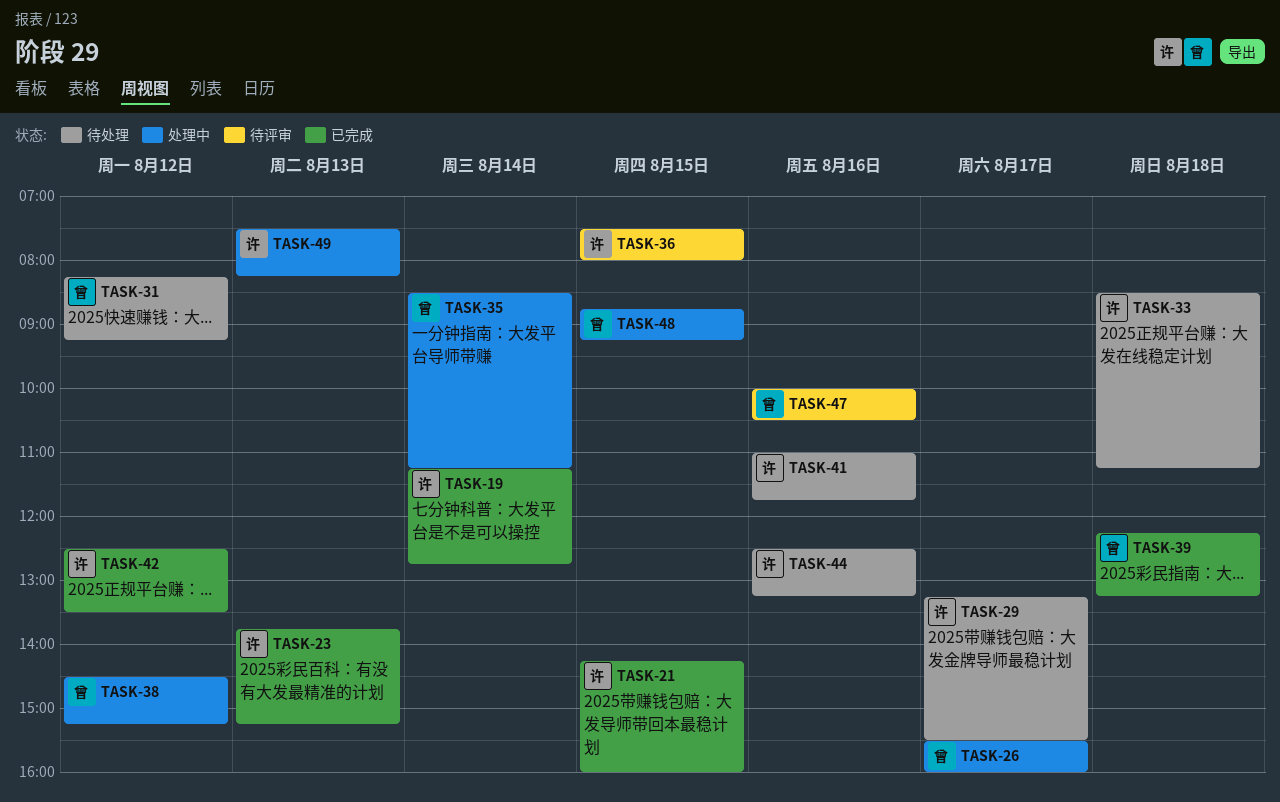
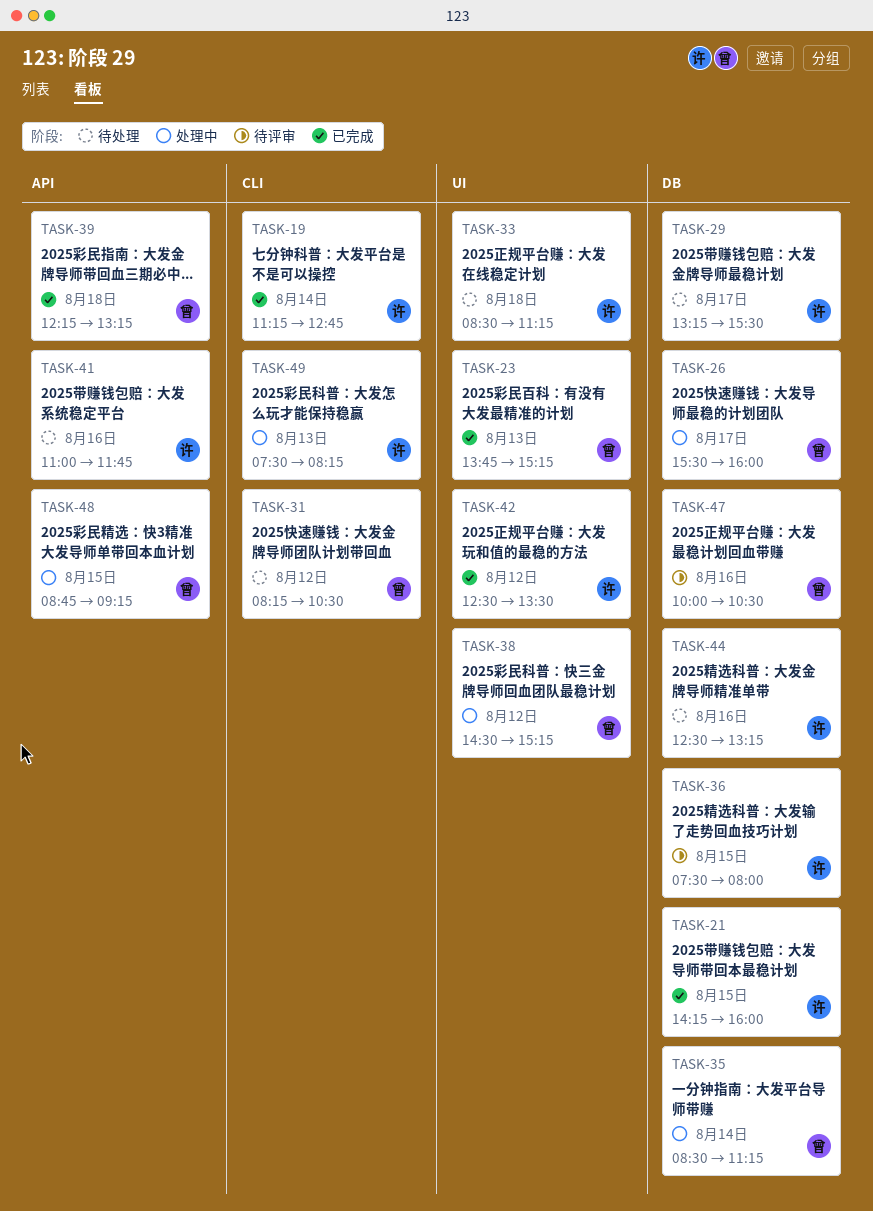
TASK-23, owner: 许 -> 曾
TASK-31, ends: 09:15 -> 10:30

